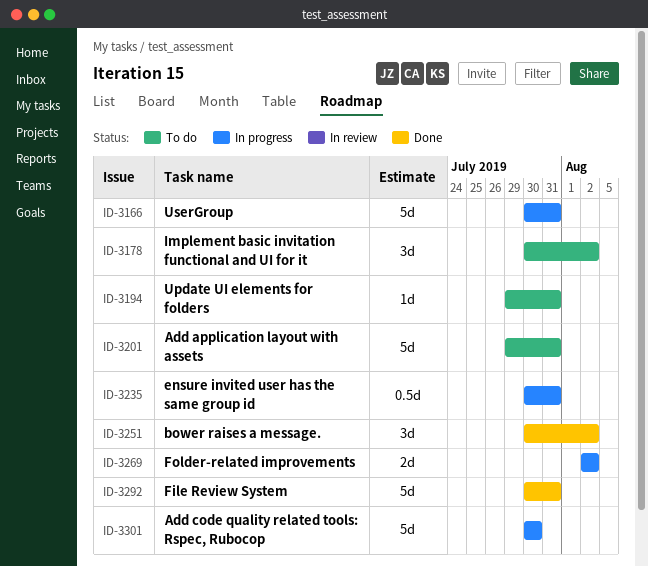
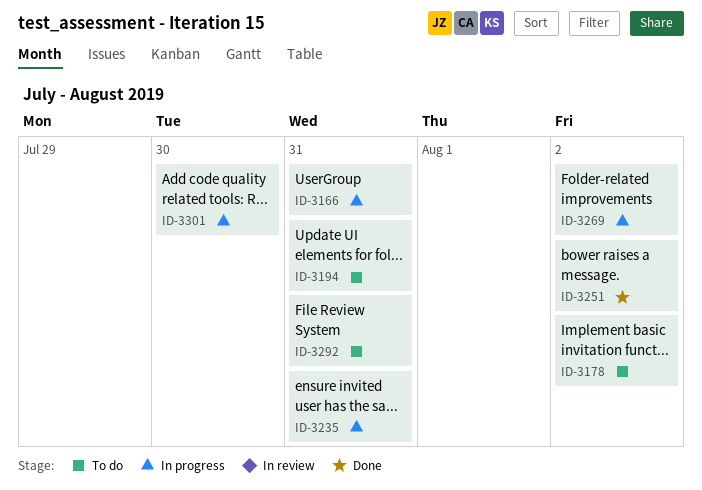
ID-3201: present -> none
ID-3292, status: Done -> To do

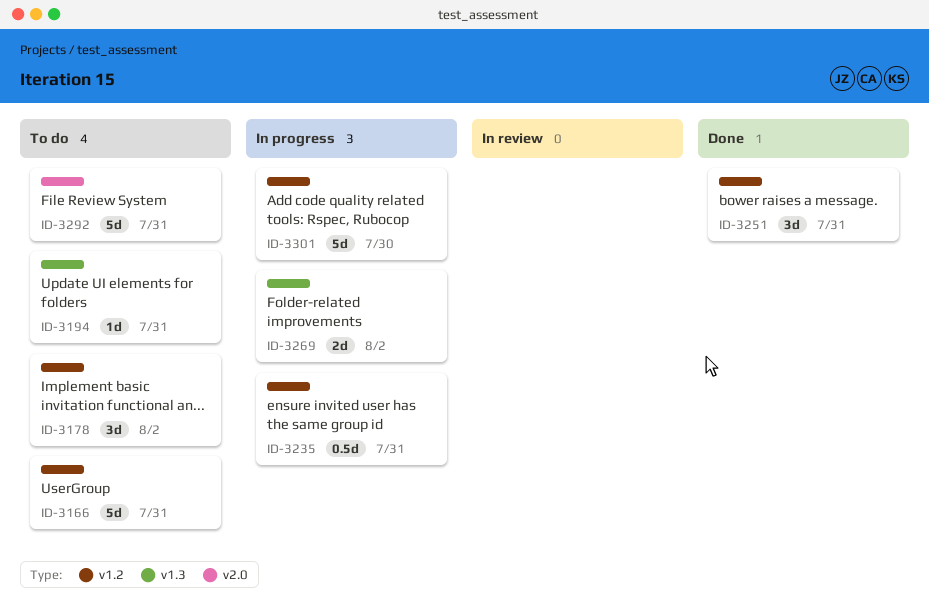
ID-3166, status: In progress -> To do
ID-3251, due: Aug 2 -> Jul 31

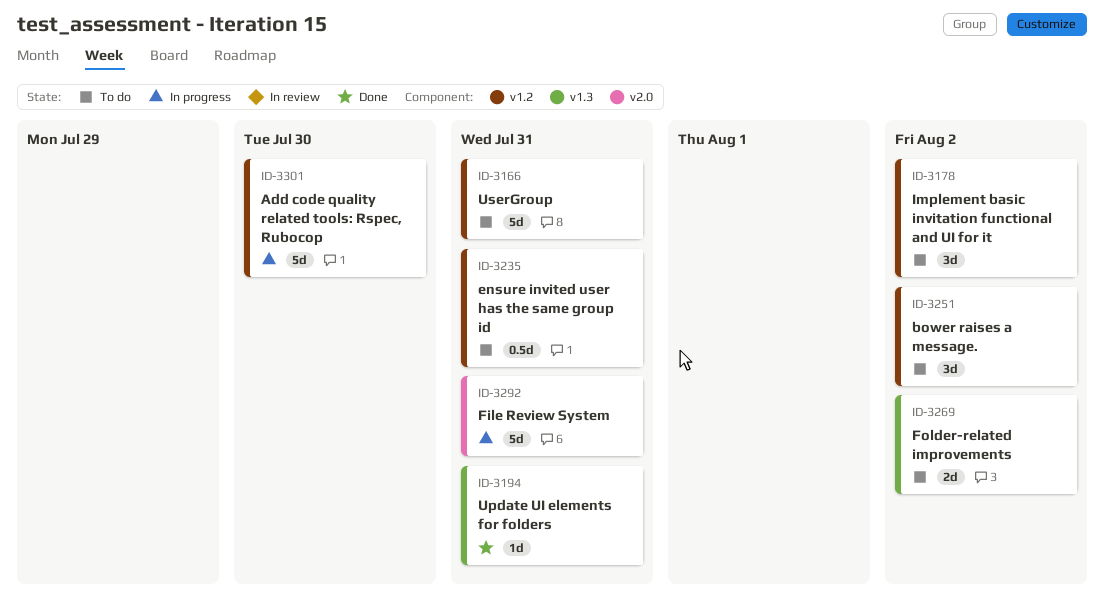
ID-3194, status: To do -> Done
ID-3235, status: In progress -> To do
ID-3251, status: Done -> To do
ID-3251, due: Jul 31 -> Aug 2
ID-3269, status: In progress -> To do
ID-3292, status: To do -> In progress

